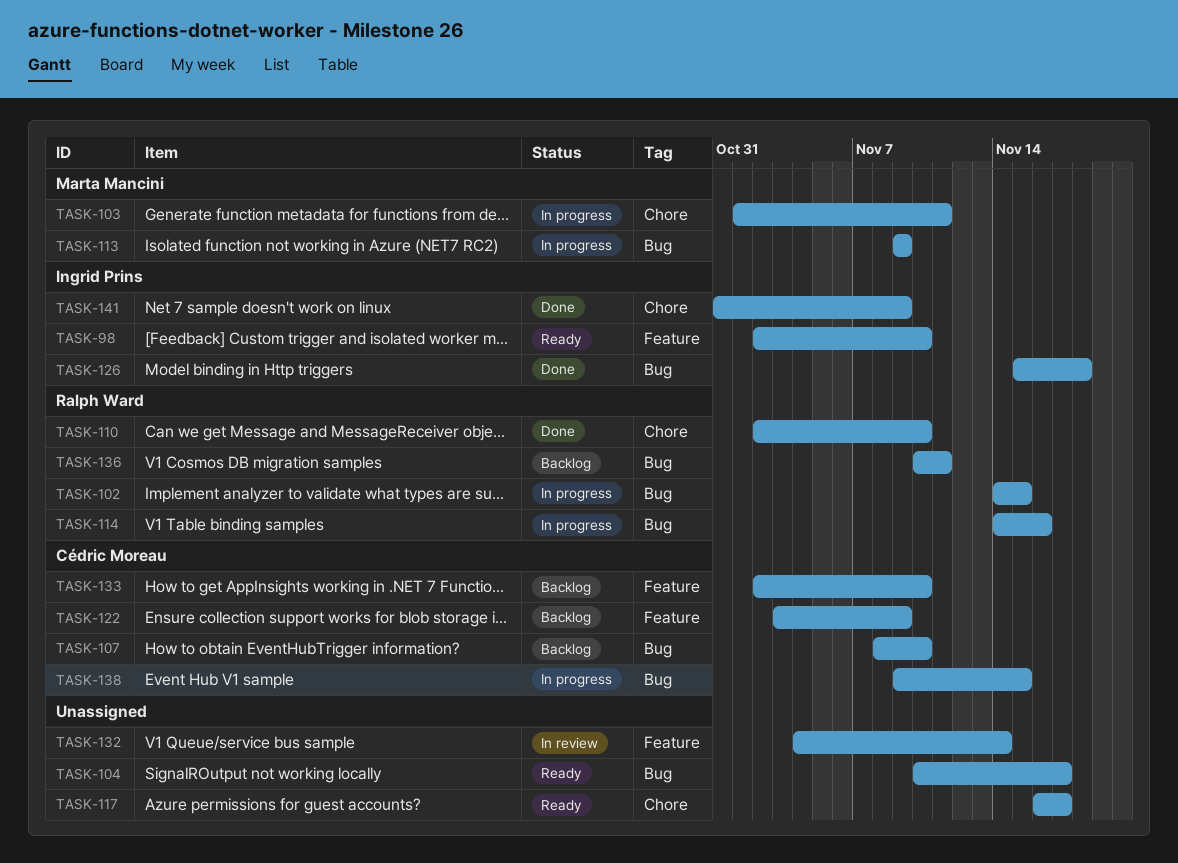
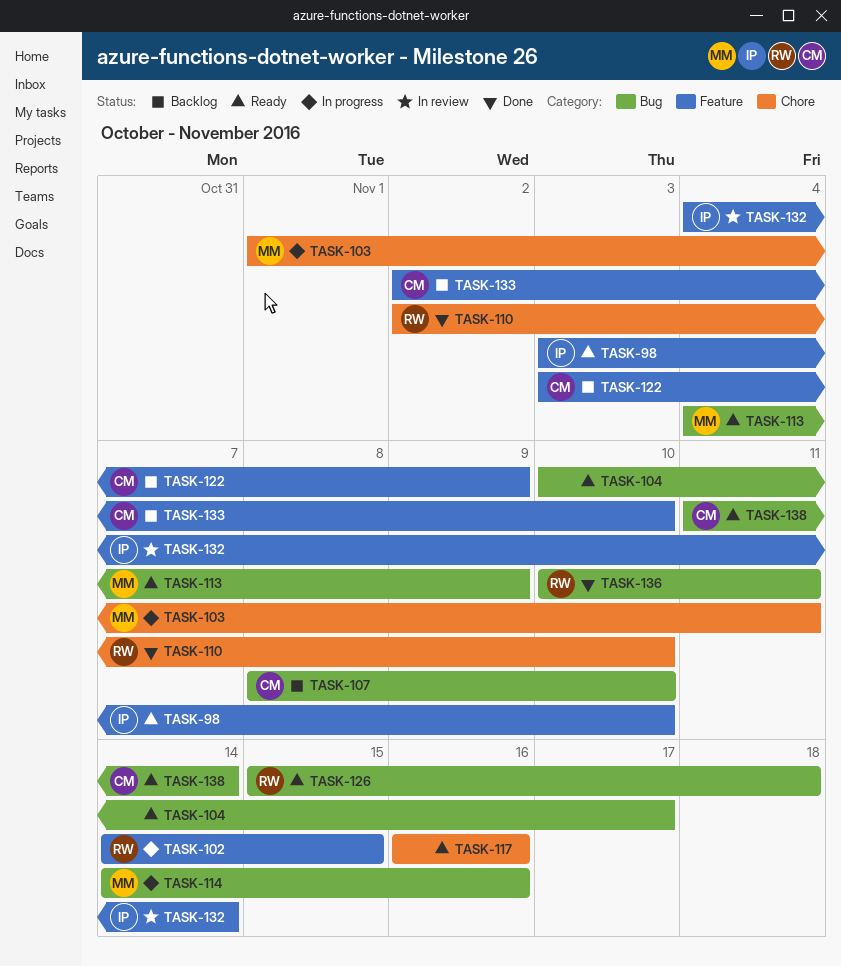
TASK-98, start: Nov 2 -> Nov 3
TASK-102, label: Bug -> Feature
TASK-113, status: In progress -> Ready
TASK-113, start: Nov 9 -> Nov 4
TASK-114, owner: Ralph Ward -> Marta Mancini
TASK-117, due: Nov 17 -> Nov 16
TASK-126, status: Done -> Ready
TASK-126, owner: Ingrid Prins -> Ralph Ward
TASK-132, owner: none -> Ingrid Prins
TASK-136, status: Backlog -> Done
TASK-138, status: In progress -> Ready
TASK-138, start: Nov 9 -> Nov 11
TASK-138, due: Nov 15 -> Nov 14
TASK-141: present -> none

